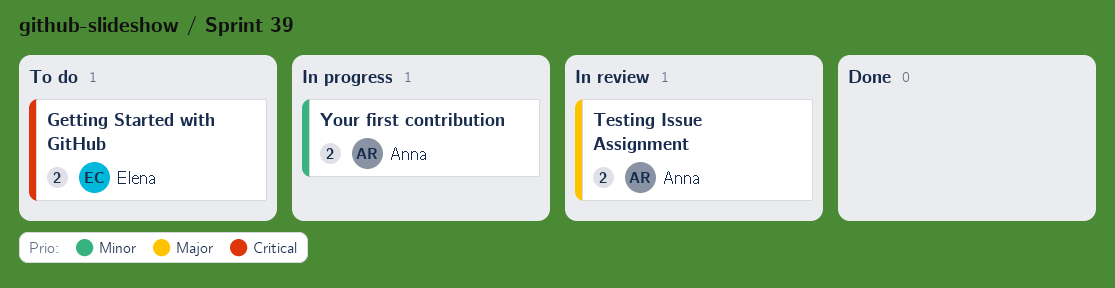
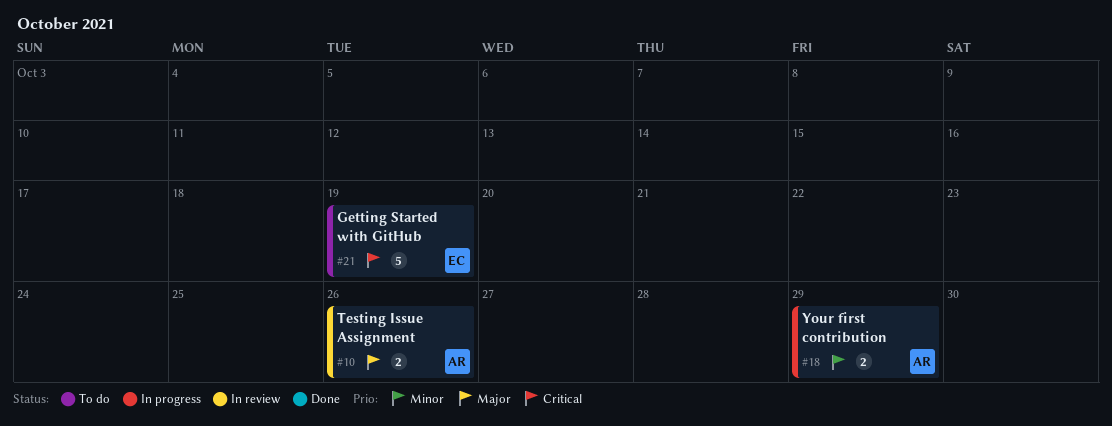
Getting Started with GitHub, estimate: 2 -> 5

